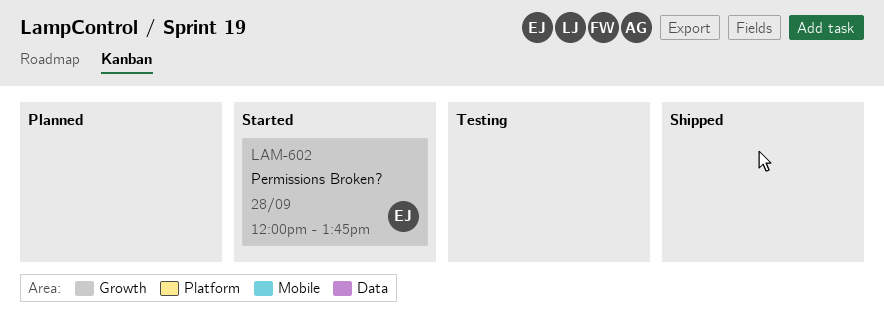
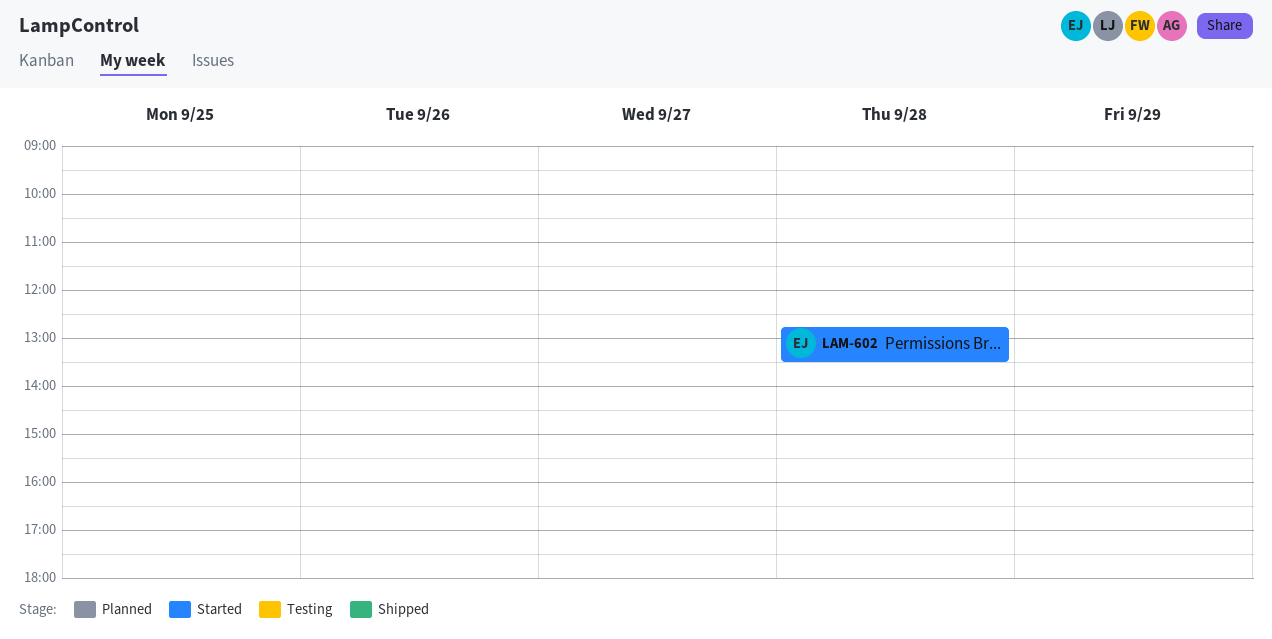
LAM-602, begins: 12:00 -> 12:45
LAM-602, ends: 13:45 -> 13:30

